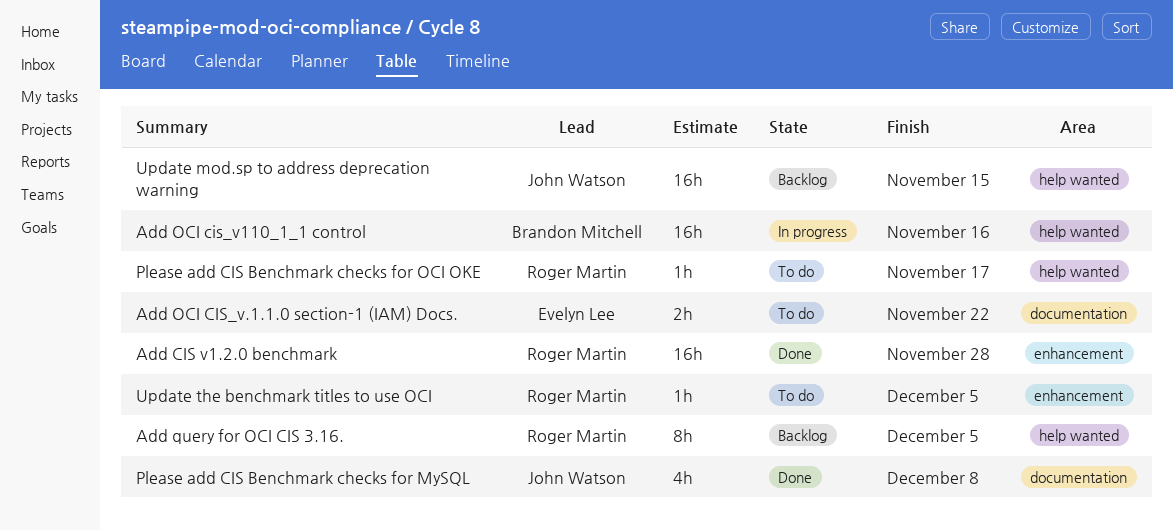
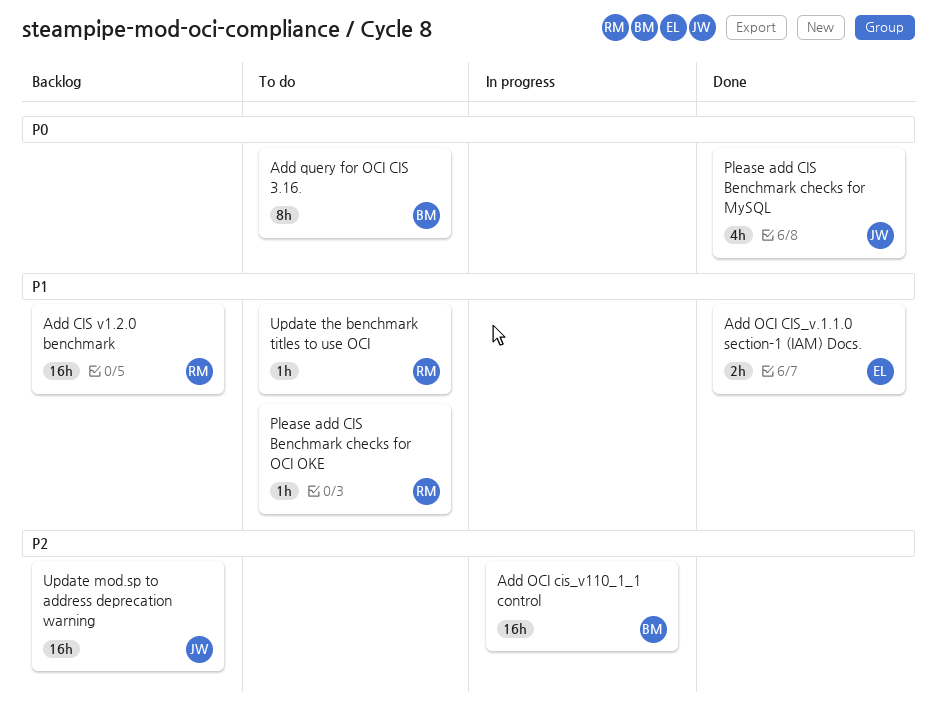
Add CIS v1.2.0 benchmark, status: Done -> Backlog
Add OCI CIS_v.1.1.0 section-1 (IAM) Docs., status: To do -> Done
Add query for OCI CIS 3.16., status: Backlog -> To do
Add query for OCI CIS 3.16., owner: Roger Martin -> Brandon Mitchell

